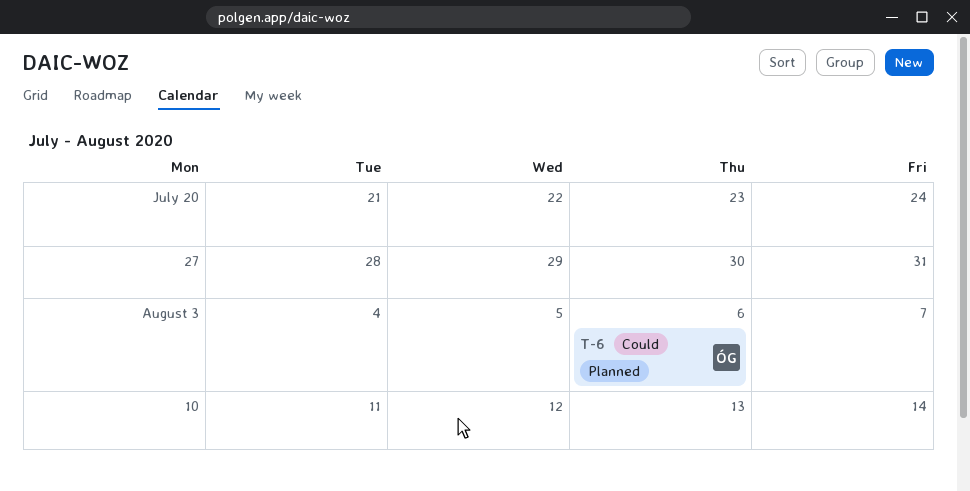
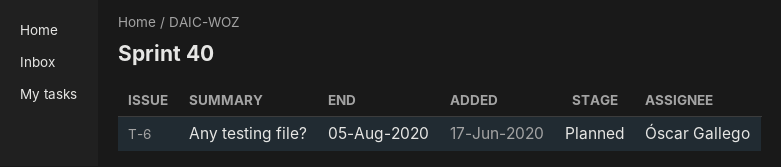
T-6, due: Aug 6 -> Aug 5

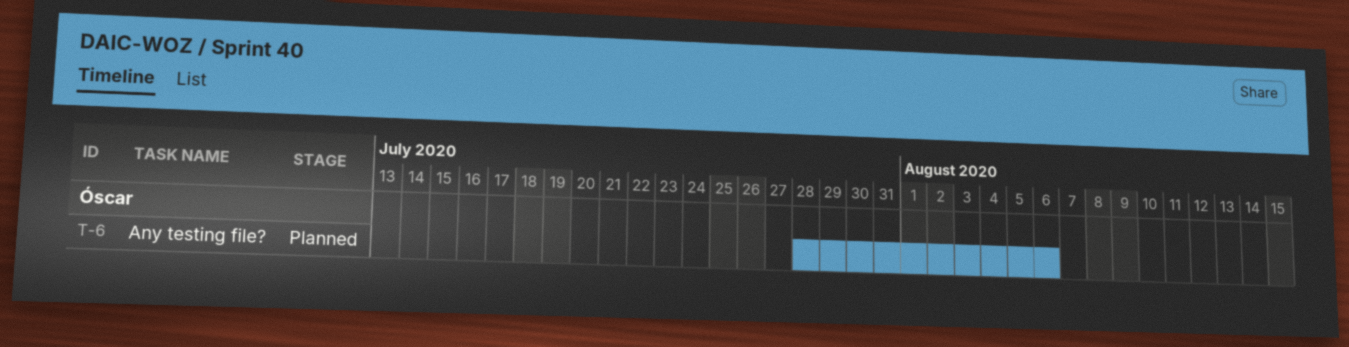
T-6, due: Aug 5 -> Aug 6

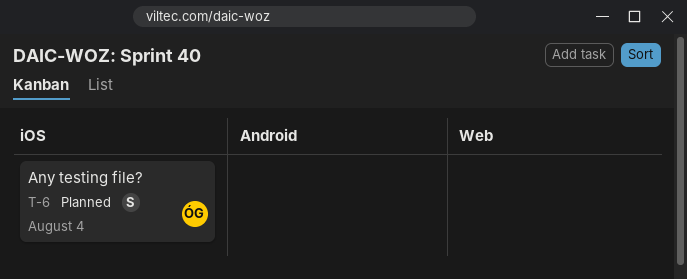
T-6, due: Aug 6 -> Aug 4

